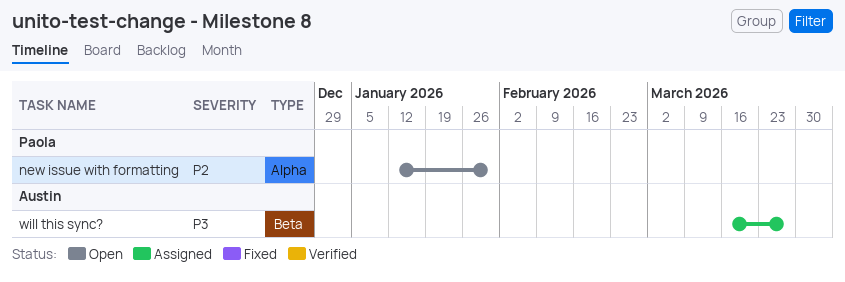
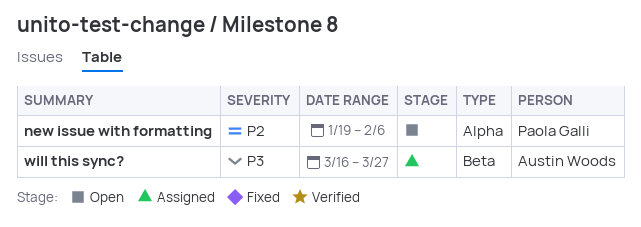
new issue with formatting, start: Jan 12 -> Jan 19
new issue with formatting, due: Jan 30 -> Feb 6

